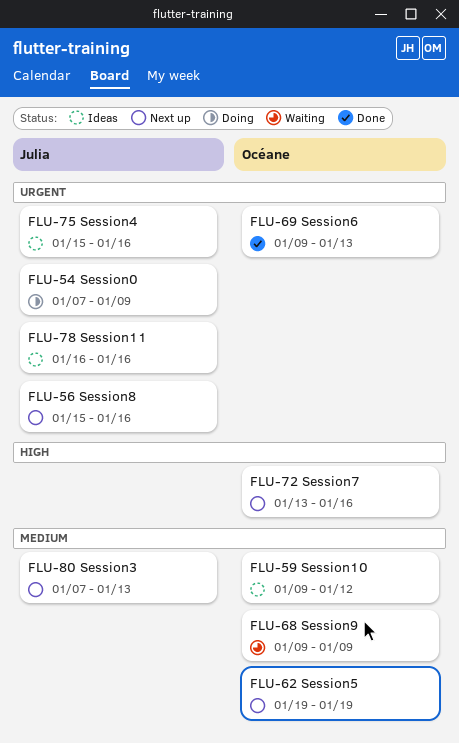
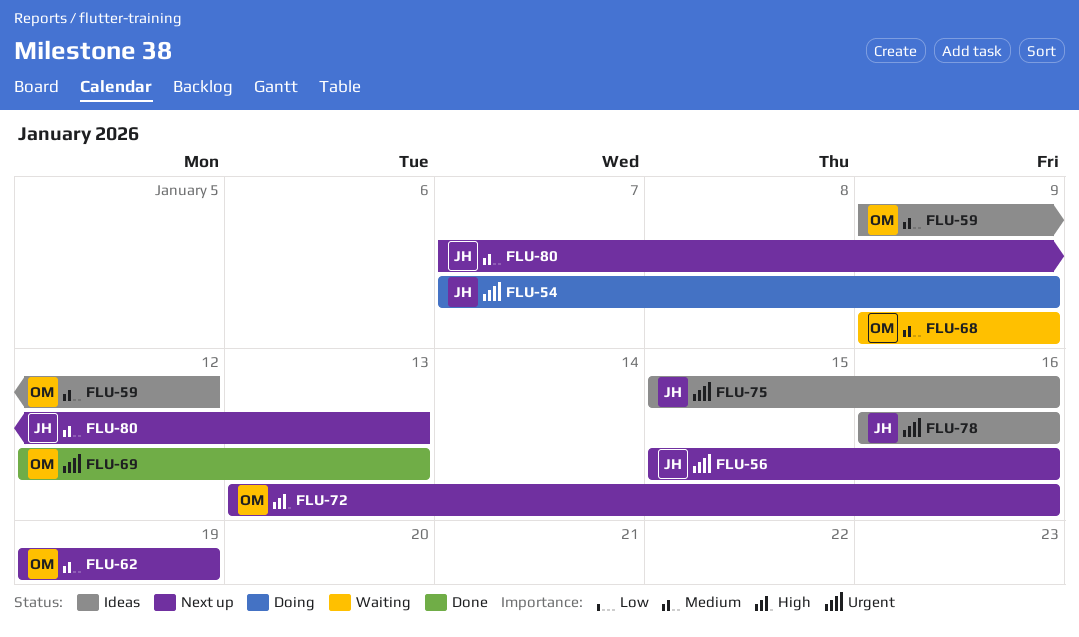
FLU-69, start: Jan 9 -> Jan 12

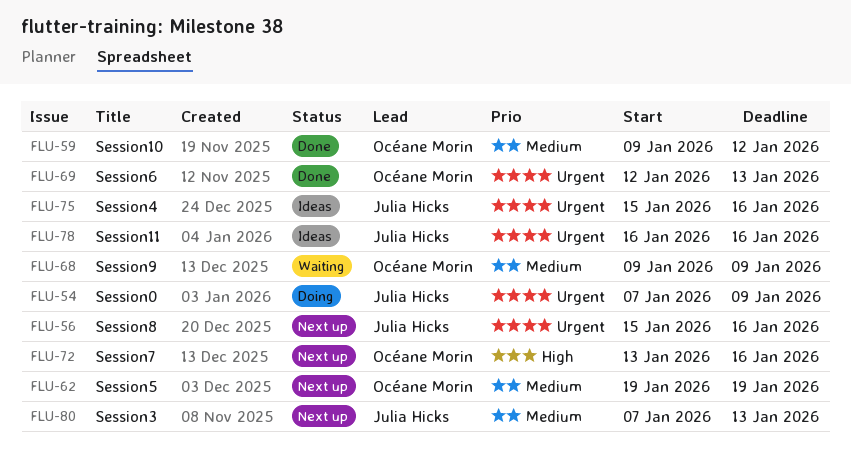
FLU-59, status: Ideas -> Done

